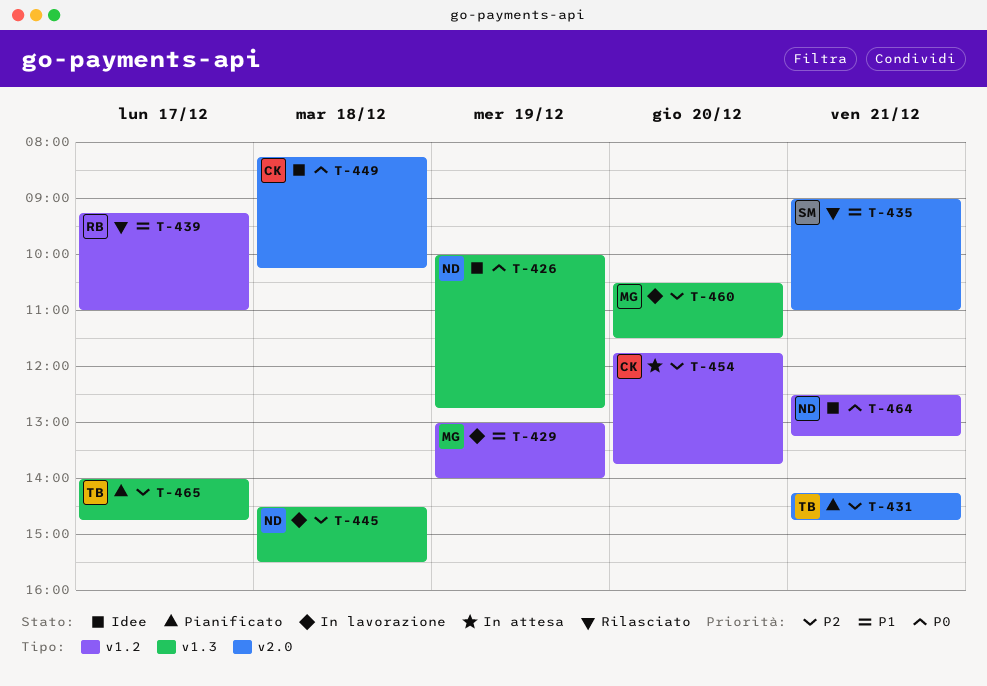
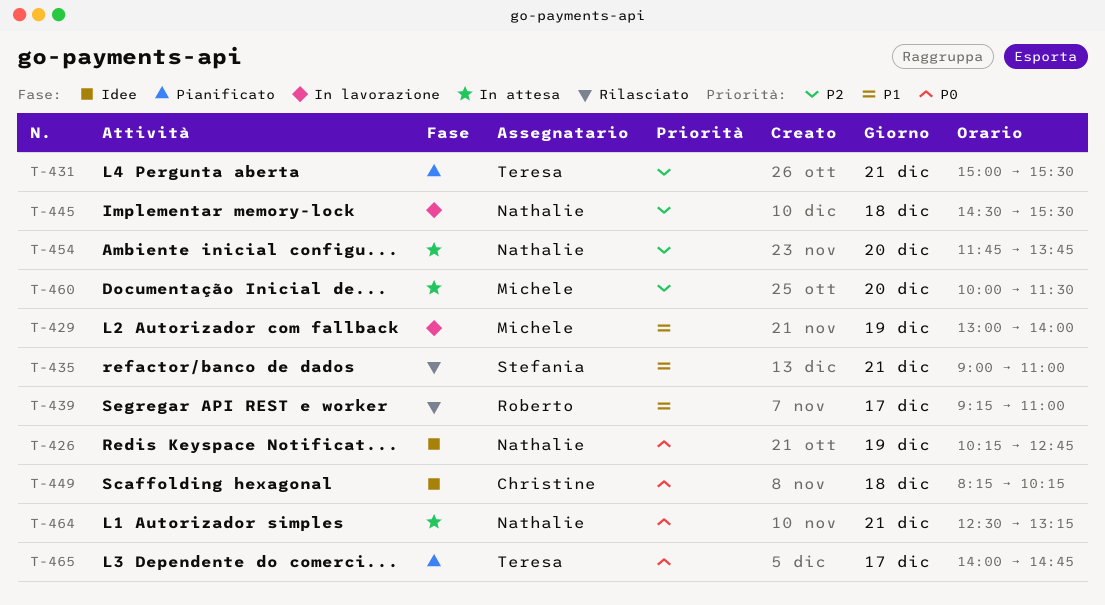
T-426, begins: 10:00 -> 10:15
T-431, begins: 14:15 -> 15:00
T-431, ends: 14:45 -> 15:30
T-454, owner: Christine -> Nathalie
T-460, status: In lavorazione -> In attesa
T-460, begins: 10:30 -> 10:00
T-464, status: Idee -> In attesa
T-465, priority: P2 -> P0

